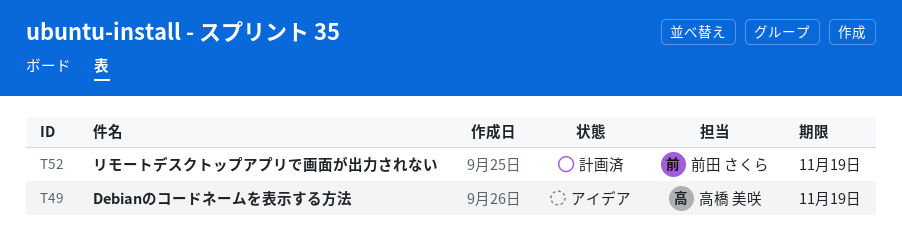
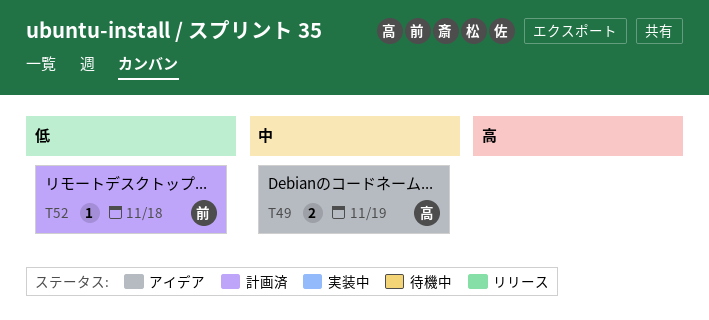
T52, due: Nov 19 -> Nov 18

